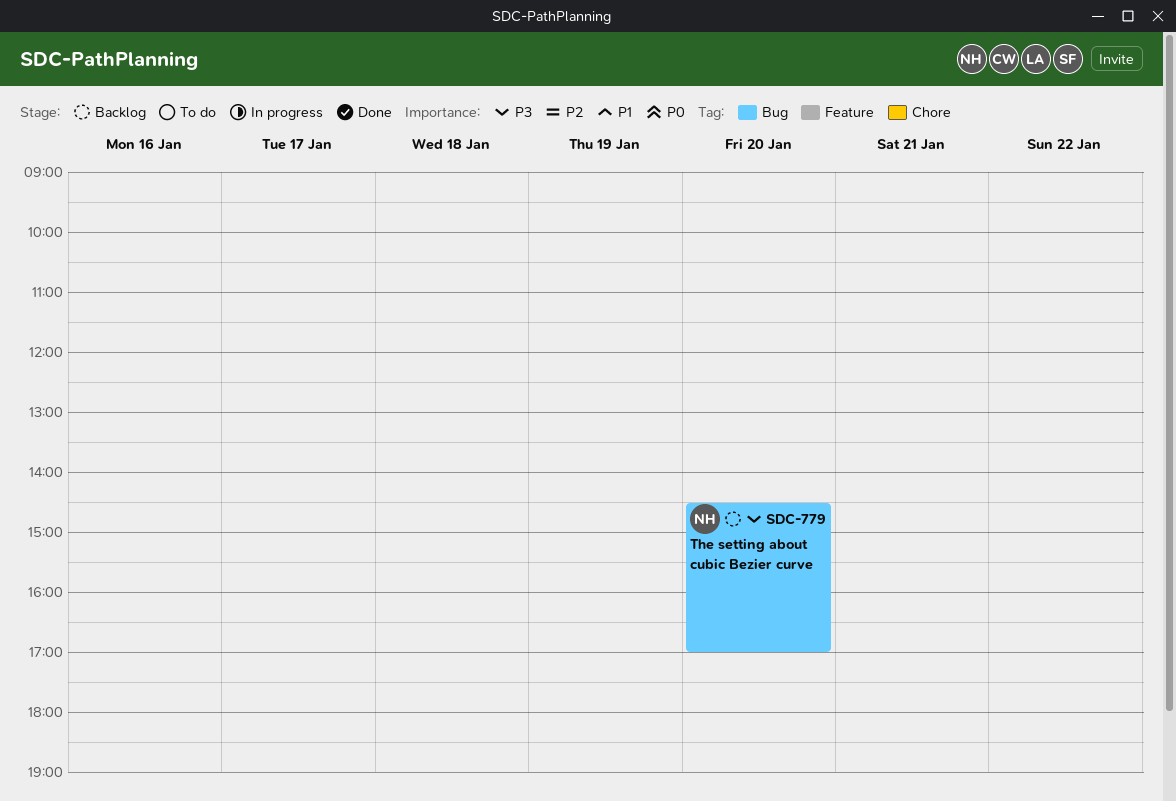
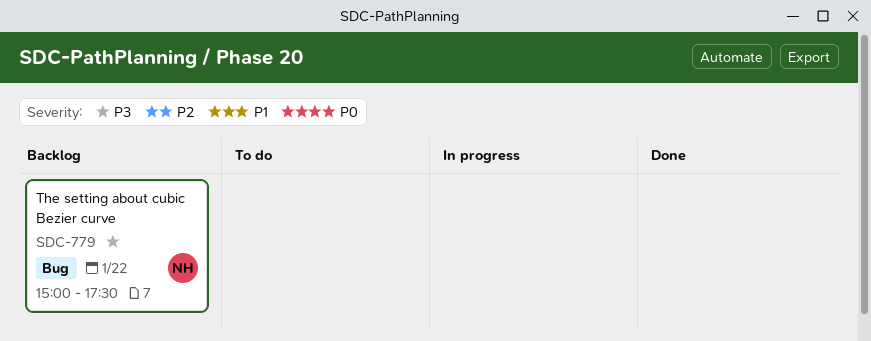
SDC-779, day: Jan 20 -> Jan 22
SDC-779, begins: 14:30 -> 15:00
SDC-779, ends: 17:00 -> 17:30

